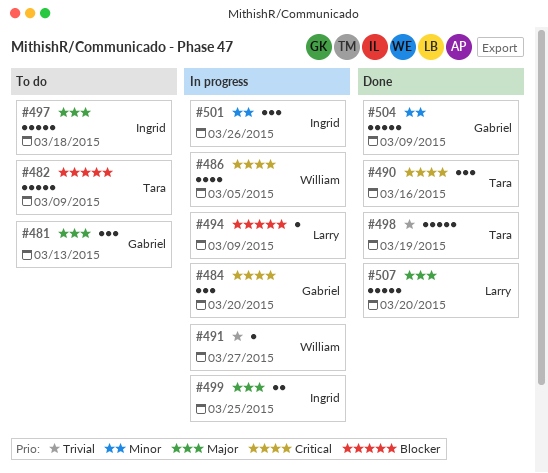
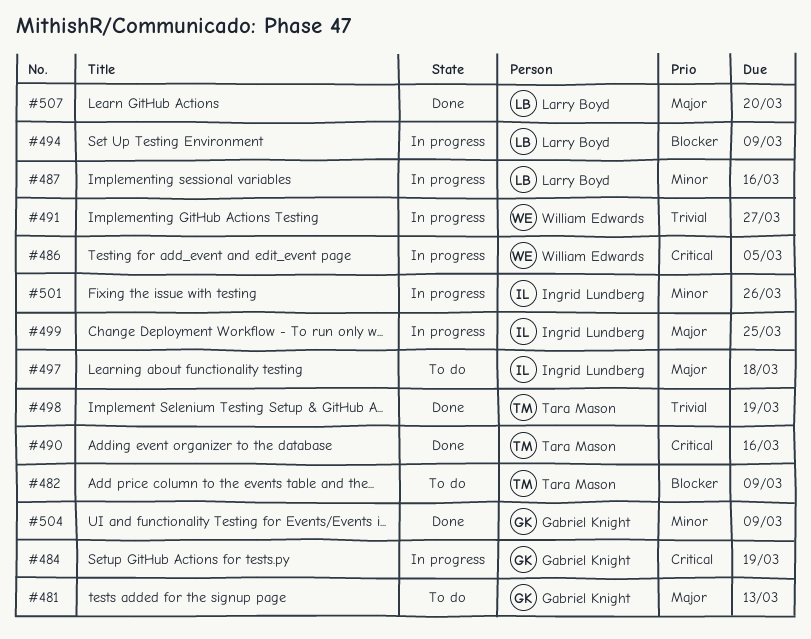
#484, due: Mar 20 -> Mar 19
#487: none -> present

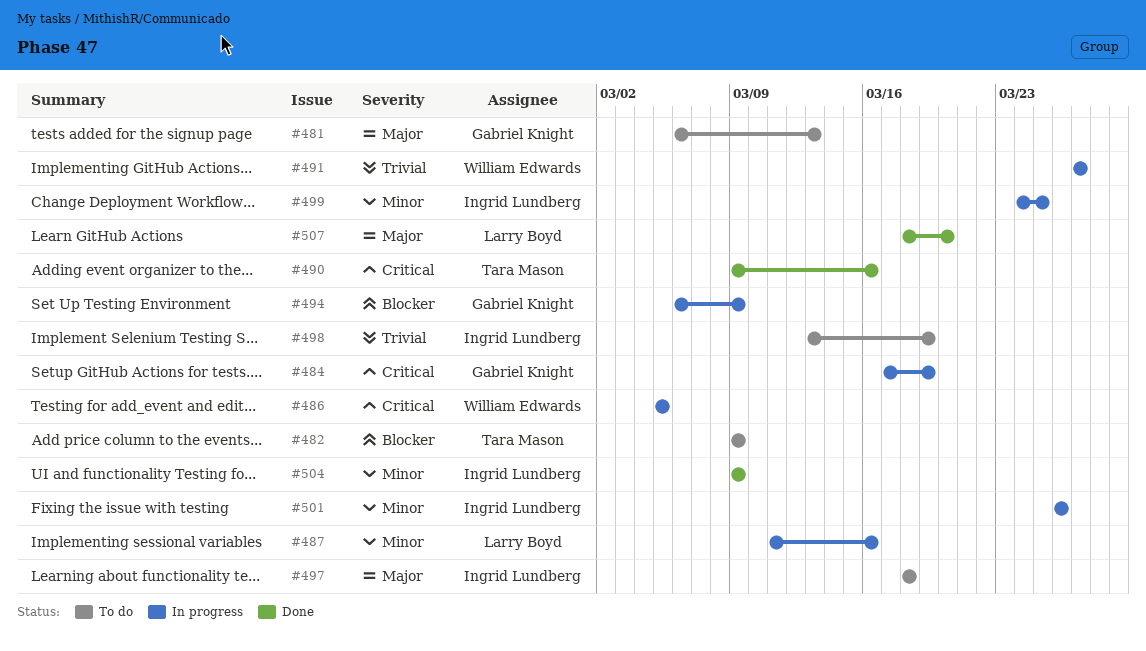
#494, owner: Larry Boyd -> Gabriel Knight
#498, status: Done -> To do
#498, owner: Tara Mason -> Ingrid Lundberg
#499, priority: Major -> Minor
#504, owner: Gabriel Knight -> Ingrid Lundberg

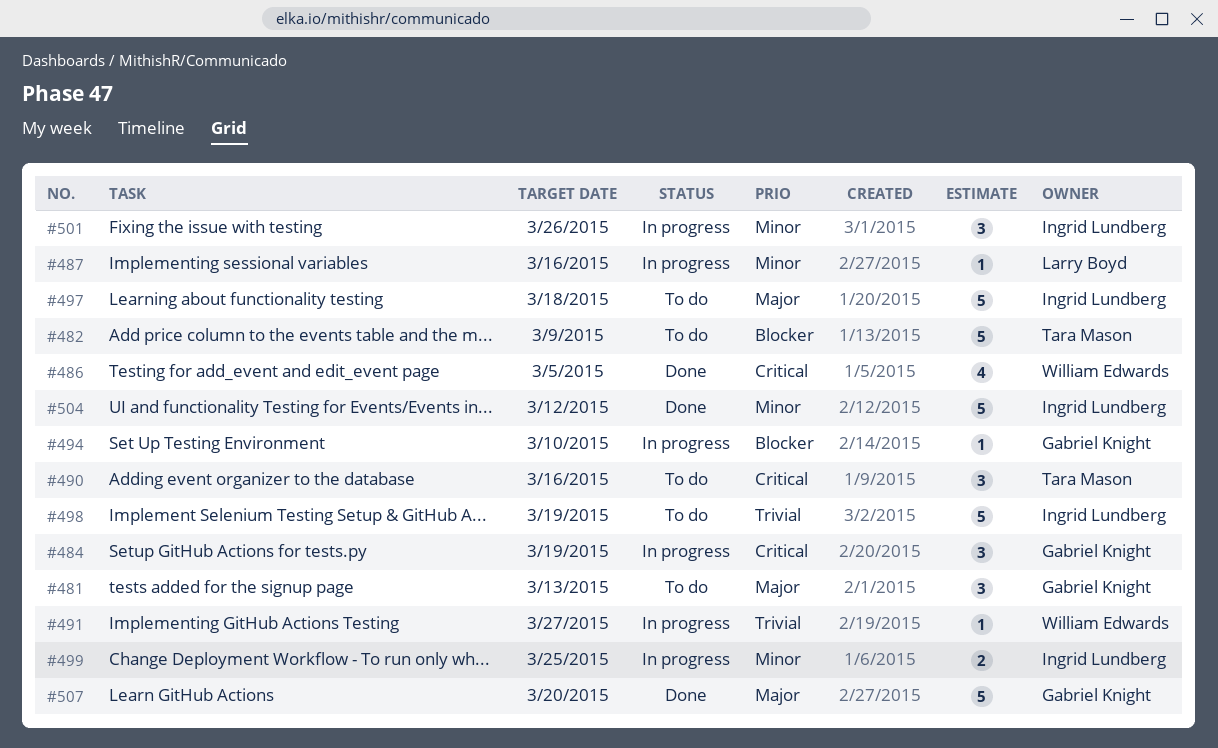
#486, status: In progress -> Done
#490, status: Done -> To do
#494, due: Mar 9 -> Mar 10
#504, due: Mar 9 -> Mar 12
#507, owner: Larry Boyd -> Gabriel Knight

